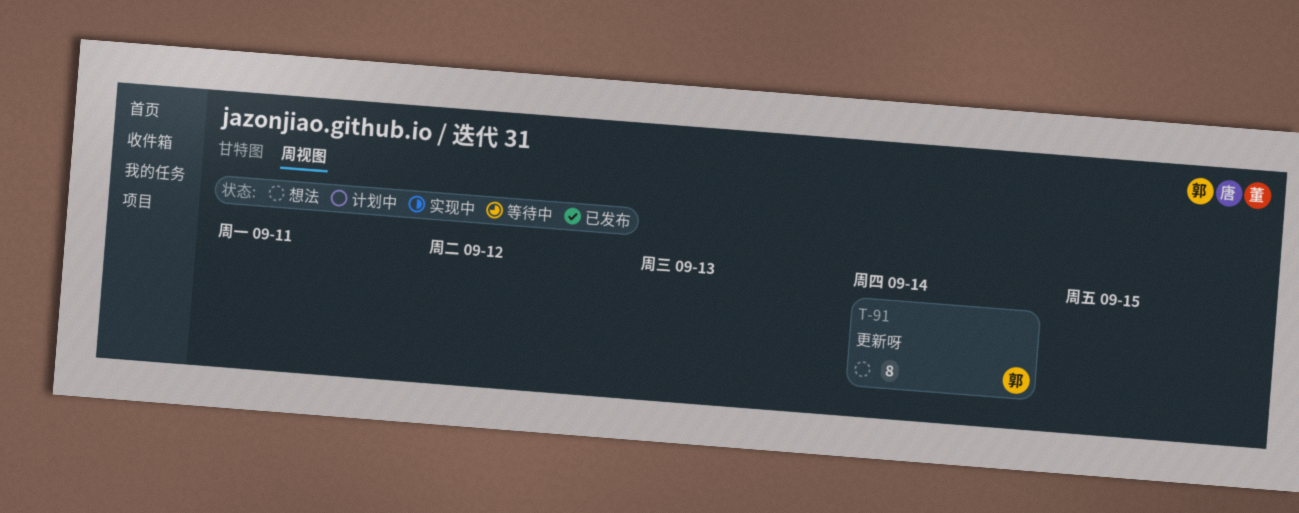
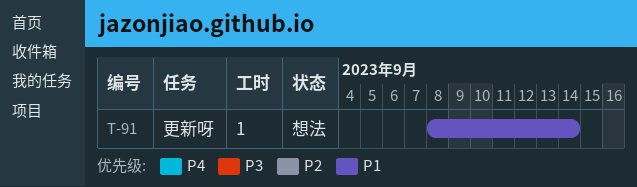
T-91, estimate: 8 -> 1

